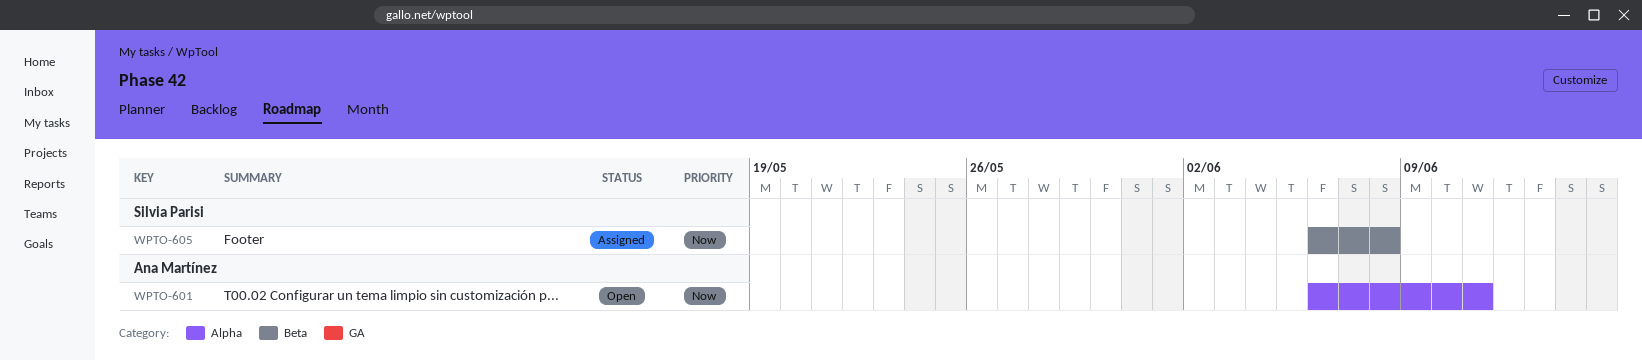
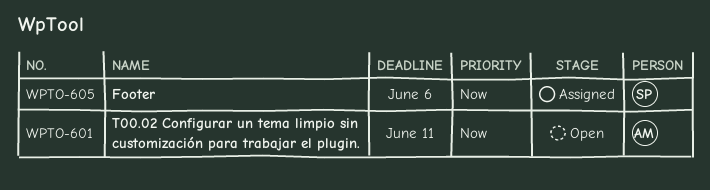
WPTO-605, due: Jun 8 -> Jun 6

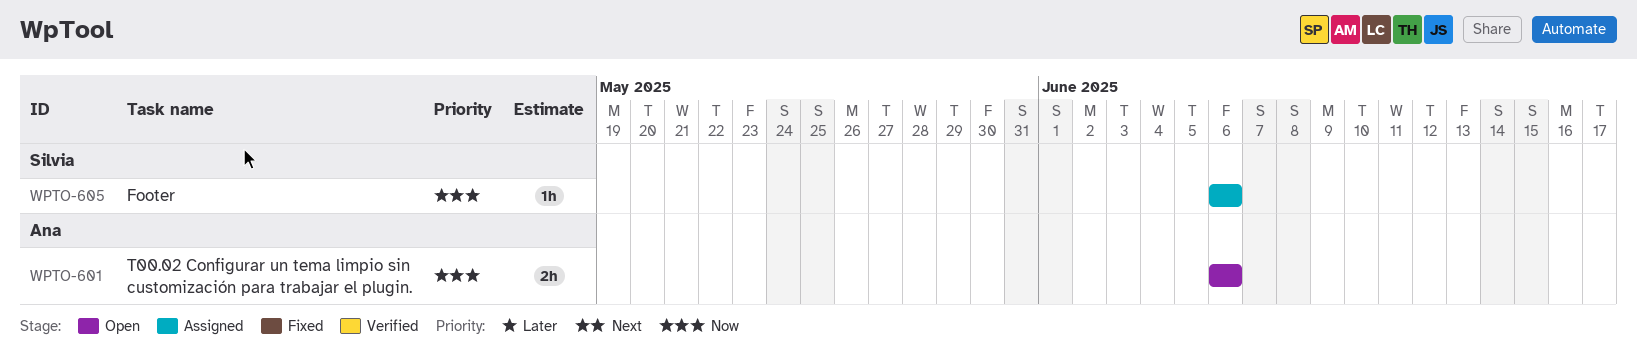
WPTO-601, due: Jun 11 -> Jun 6

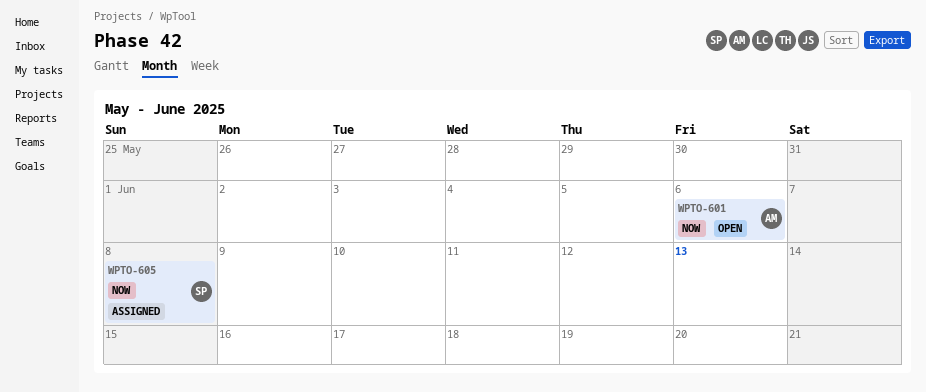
WPTO-605, due: Jun 6 -> Jun 8

